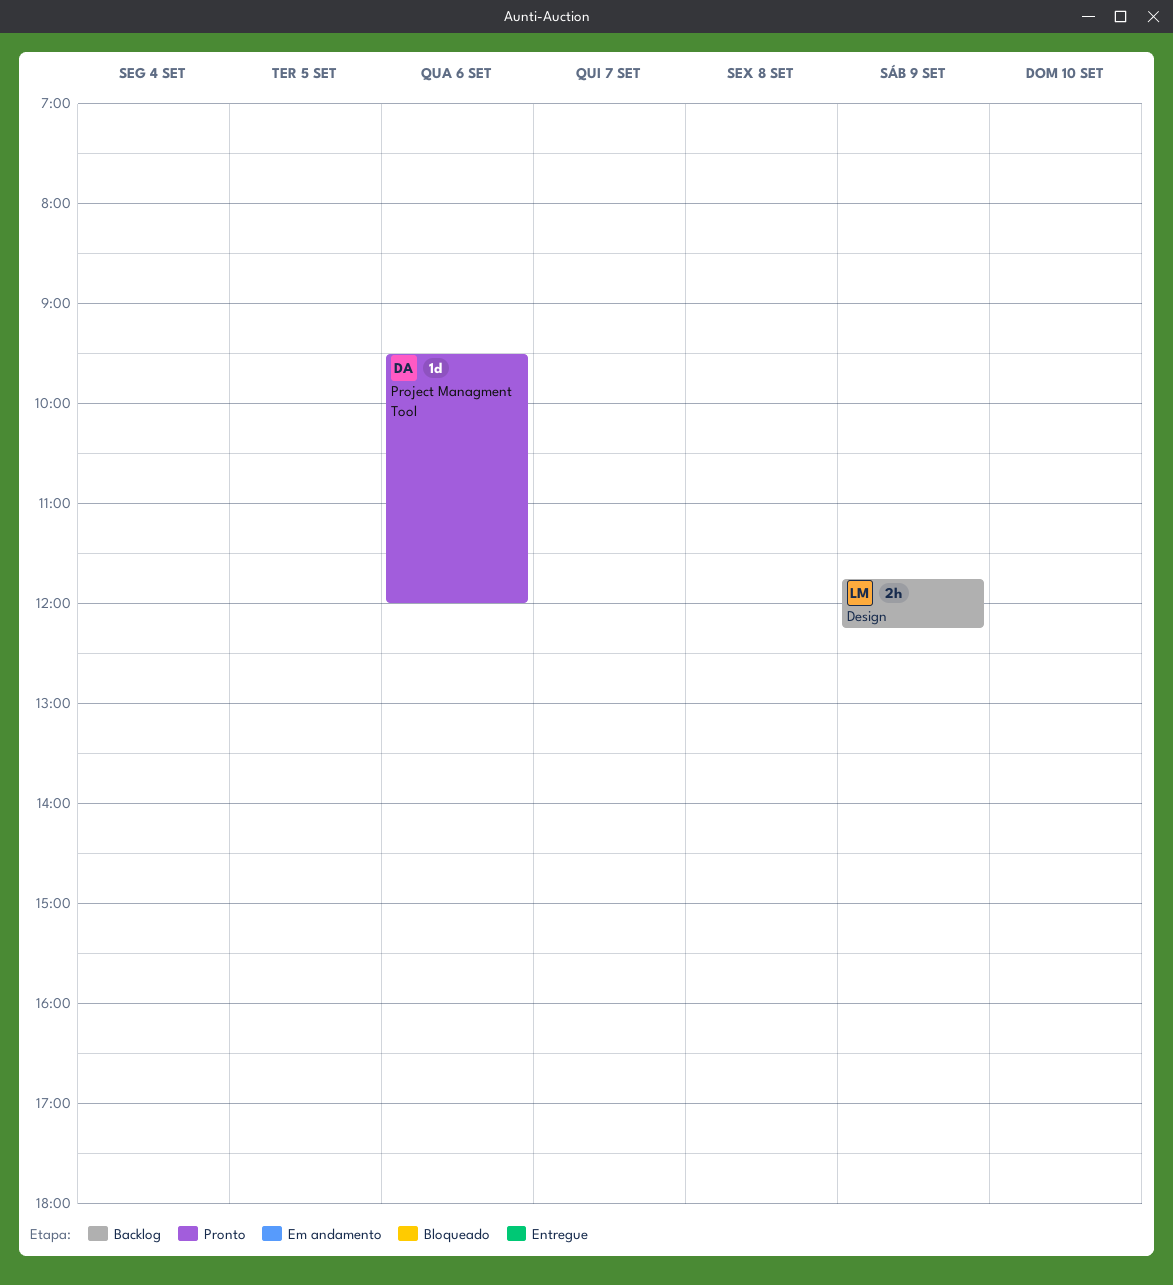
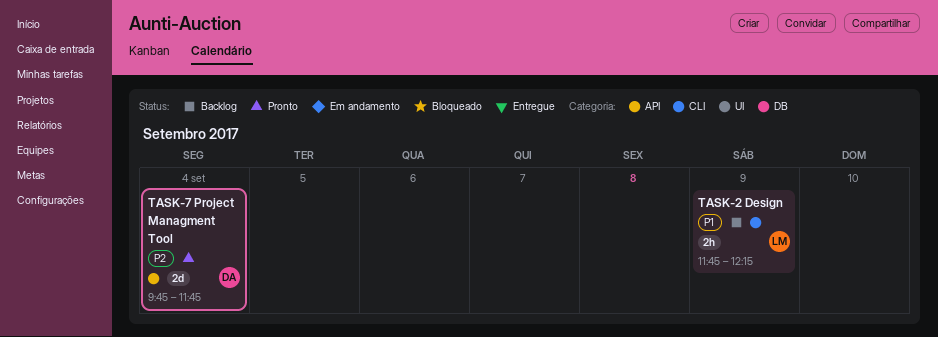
Project Managment Tool, estimate: 1d -> 2d
Project Managment Tool, day: Sep 6 -> Sep 4
Project Managment Tool, begins: 09:30 -> 09:45
Project Managment Tool, ends: 12:00 -> 11:45

